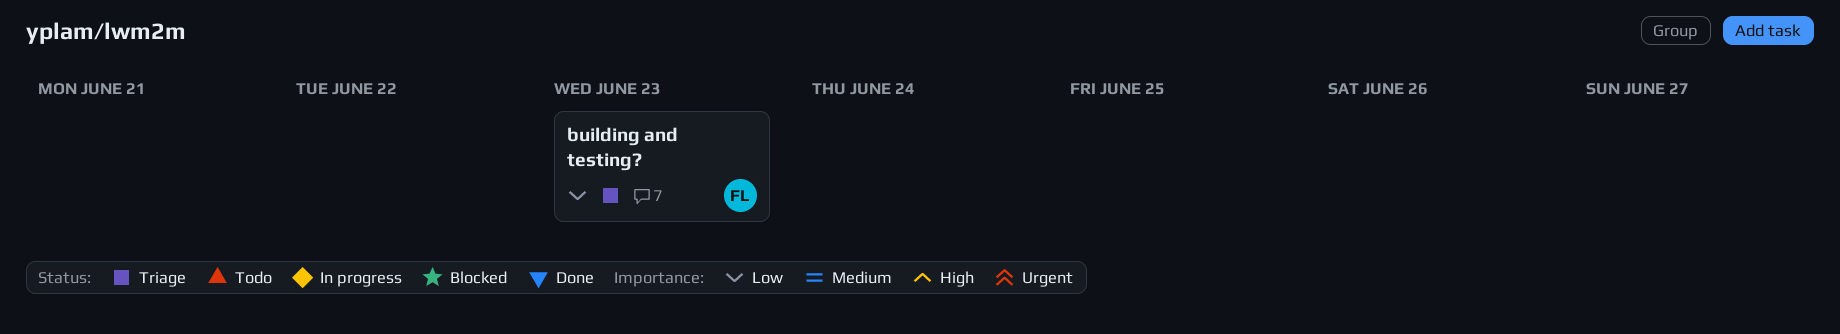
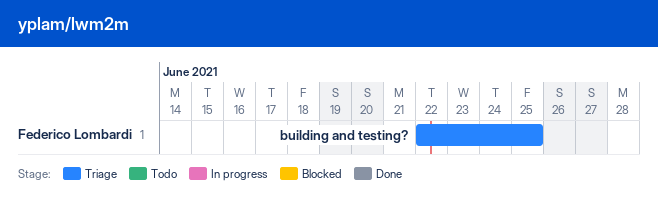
building and testing?, due: Jun 23 -> Jun 25

